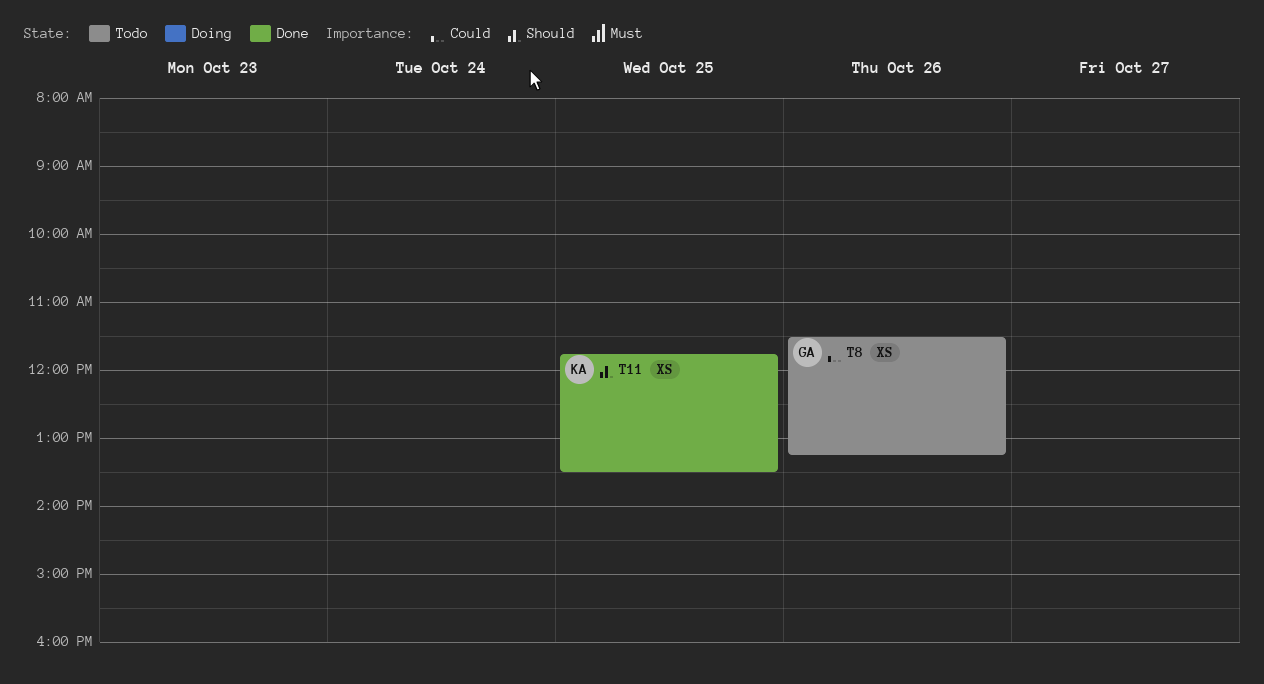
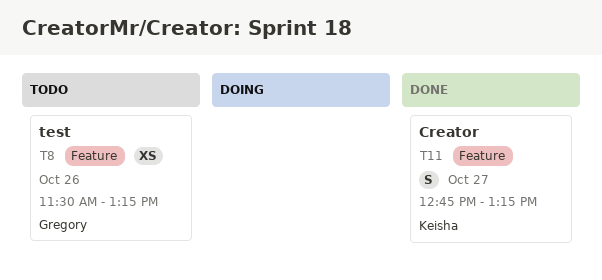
T11, estimate: XS -> S
T11, day: Oct 25 -> Oct 27
T11, begins: 11:45 -> 12:45
T11, ends: 13:30 -> 13:15

